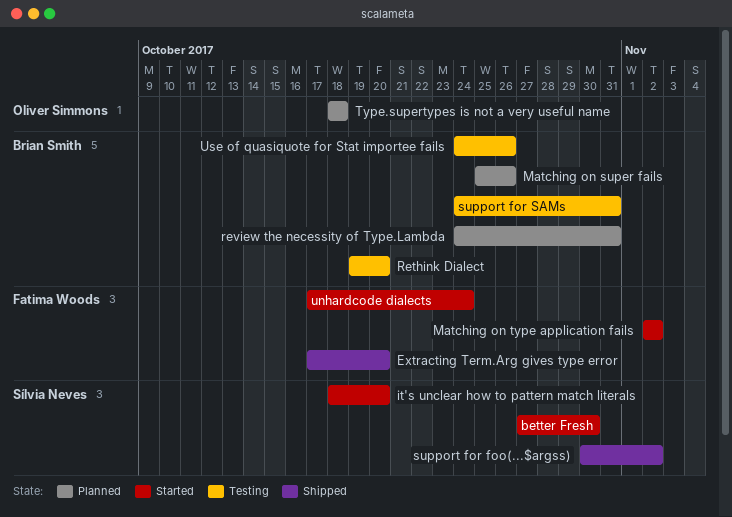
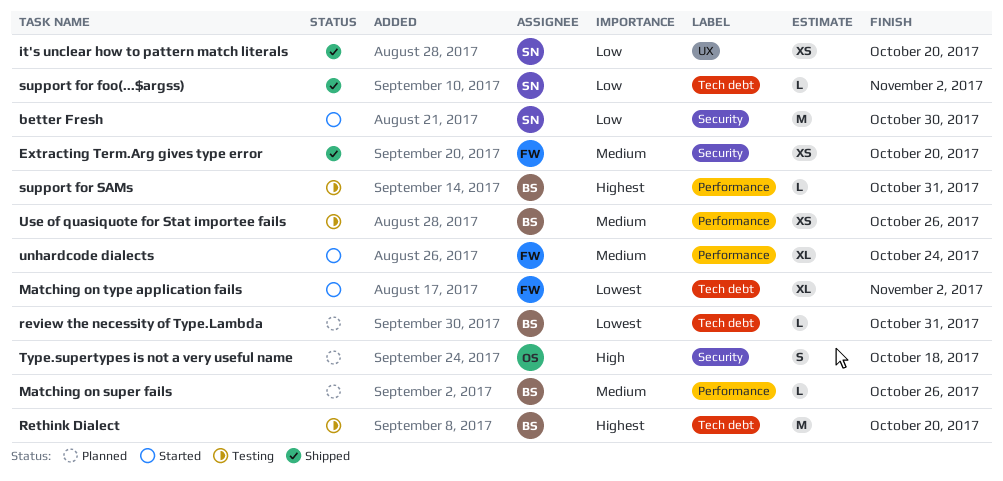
it's unclear how to pattern match literals, status: Started -> Shipped

